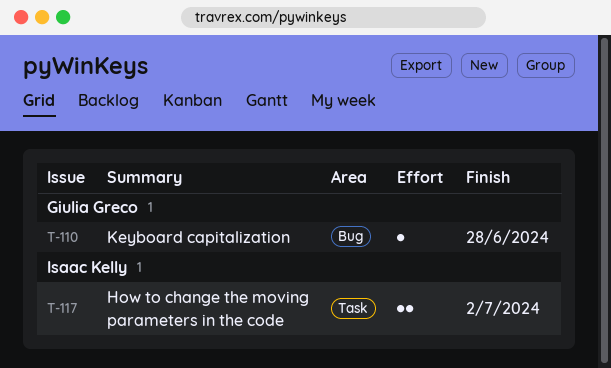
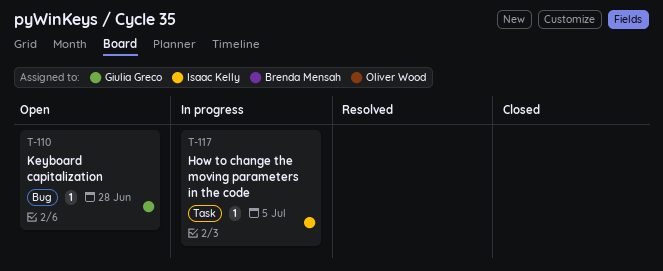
T-117, estimate: 2 -> 1
T-117, due: Jul 2 -> Jul 5

